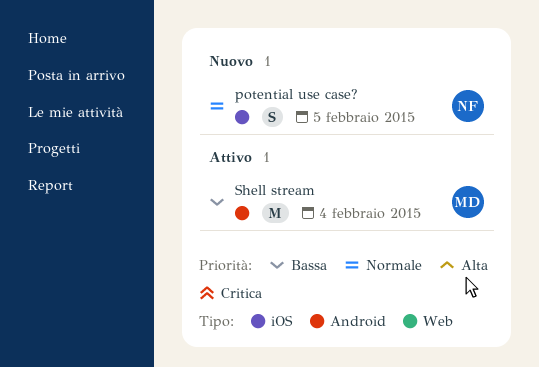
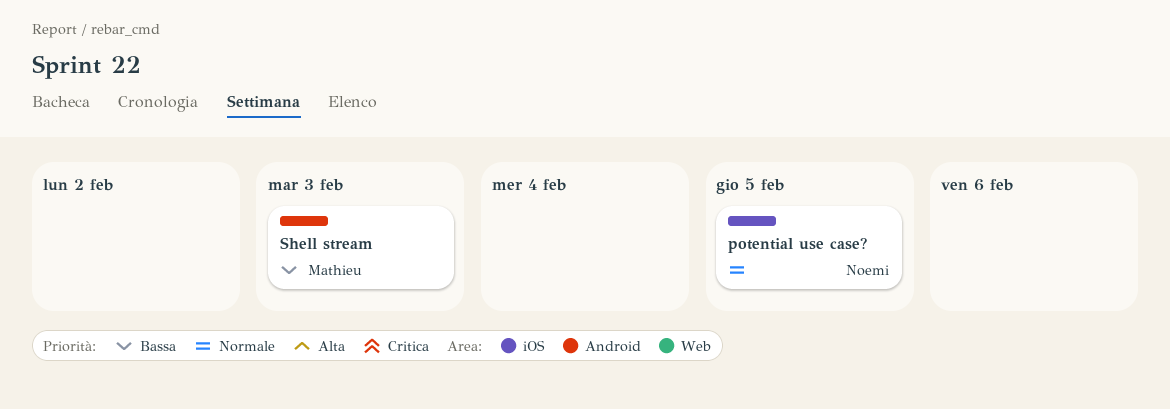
Shell stream, due: Feb 4 -> Feb 3

